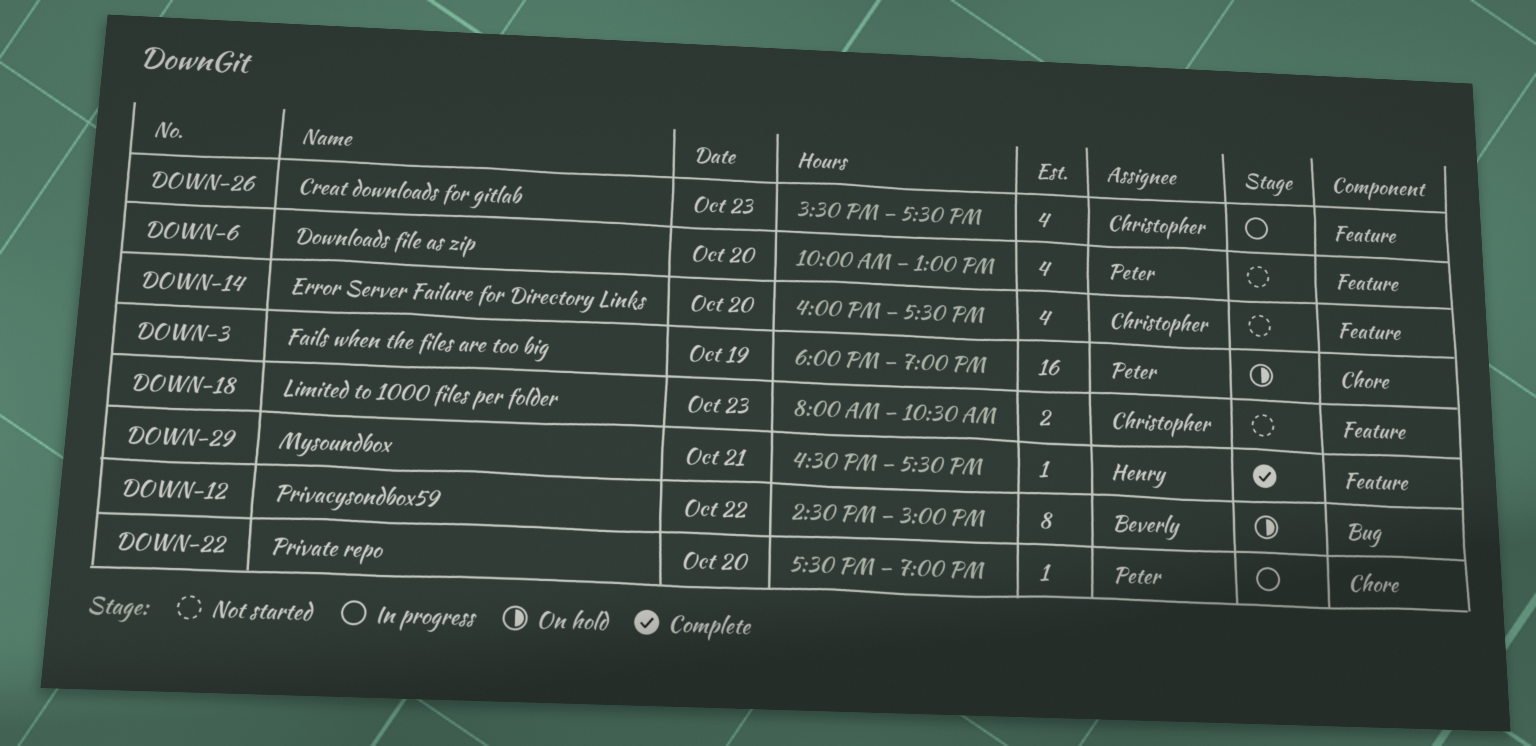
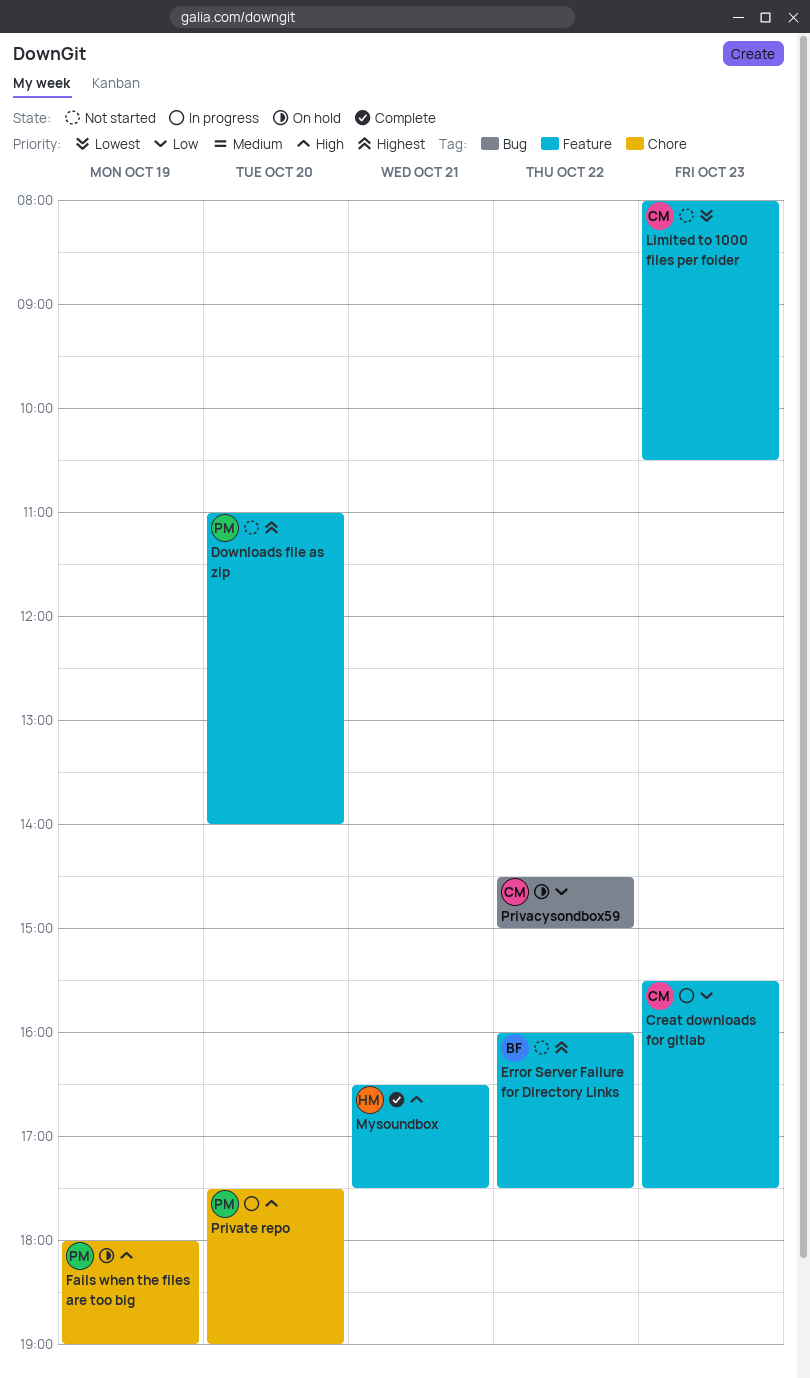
Downloads file as zip, begins: 10:00 -> 11:00
Downloads file as zip, ends: 13:00 -> 14:00
Error Server Failure for Directory Links, owner: Christopher -> Beverly
Error Server Failure for Directory Links, day: Oct 20 -> Oct 22
Privacysondbox59, owner: Beverly -> Christopher

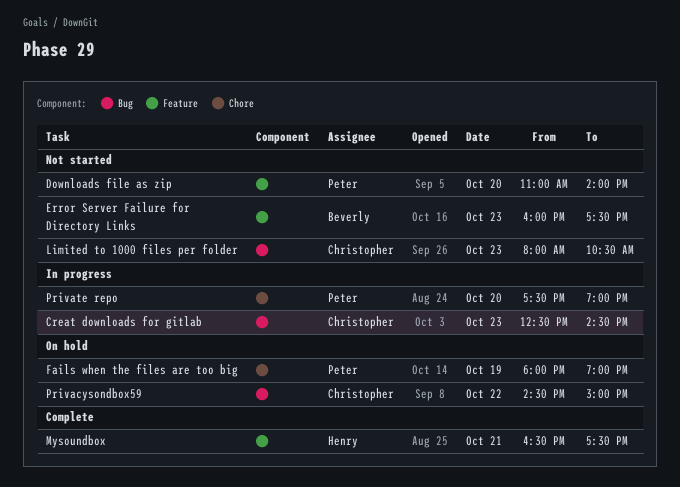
Creat downloads for gitlab, label: Feature -> Bug
Creat downloads for gitlab, begins: 15:30 -> 12:30
Creat downloads for gitlab, ends: 17:30 -> 14:30
Error Server Failure for Directory Links, day: Oct 22 -> Oct 23
Limited to 1000 files per folder, label: Feature -> Bug

